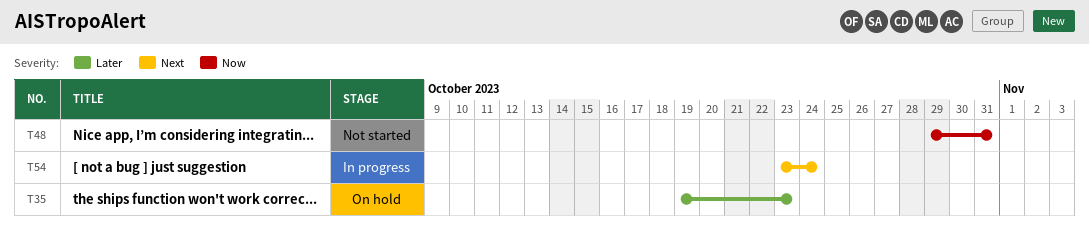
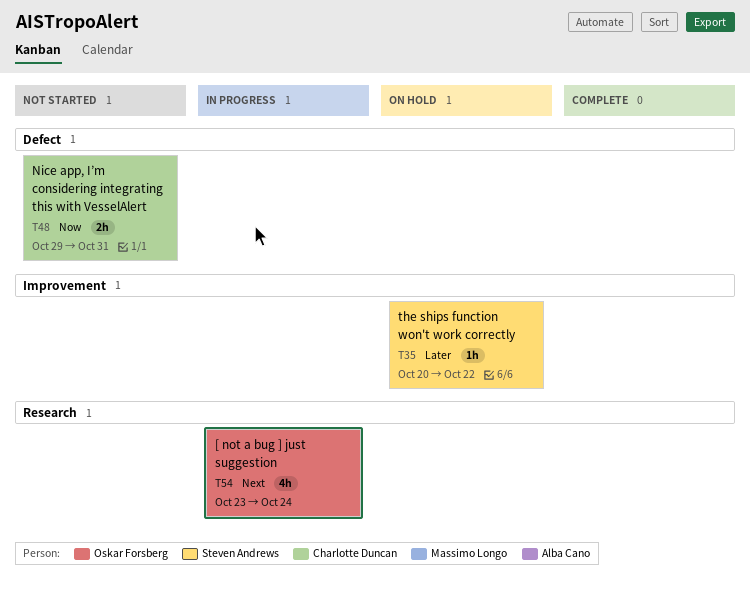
T35, start: Oct 19 -> Oct 20
T35, due: Oct 23 -> Oct 22

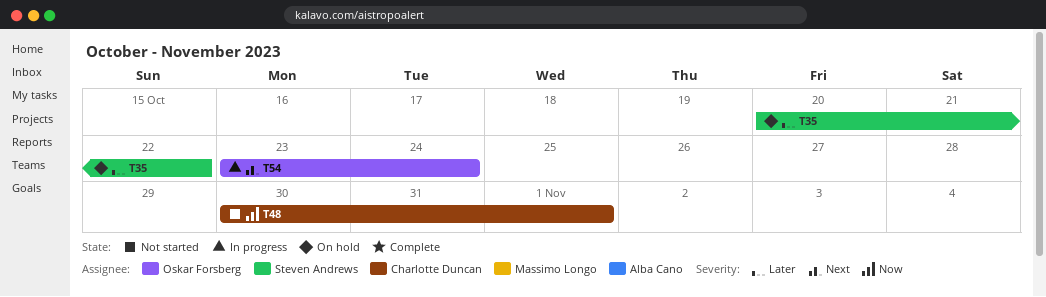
T48, start: Oct 29 -> Oct 30
T48, due: Oct 31 -> Nov 1

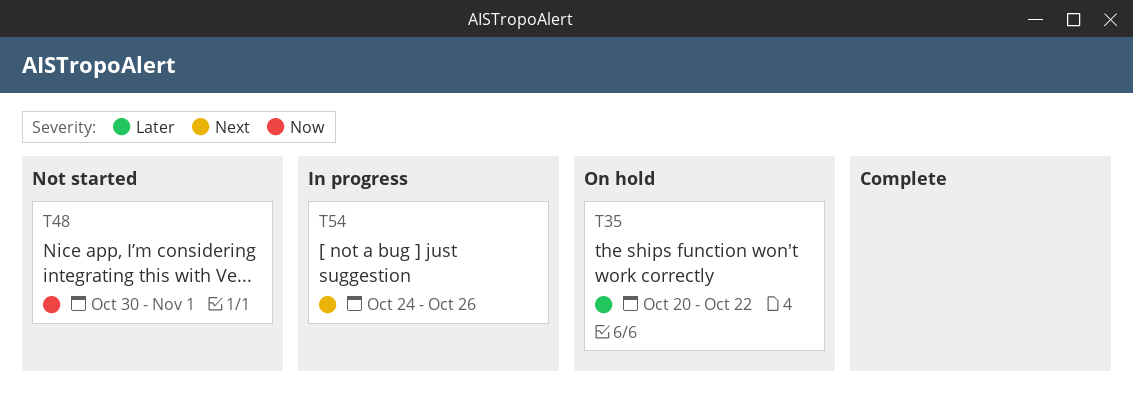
T54, start: Oct 23 -> Oct 24
T54, due: Oct 24 -> Oct 26

